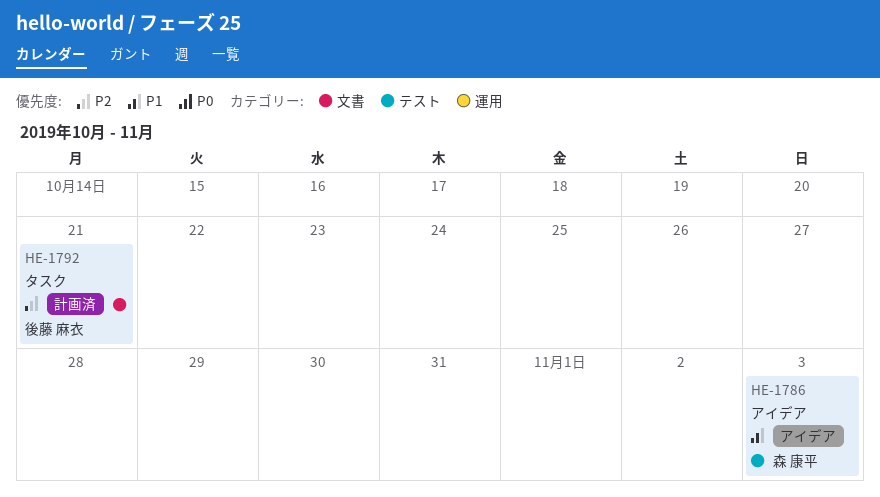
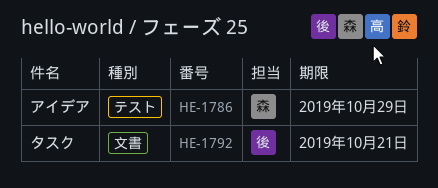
HE-1786, due: Nov 3 -> Oct 29

